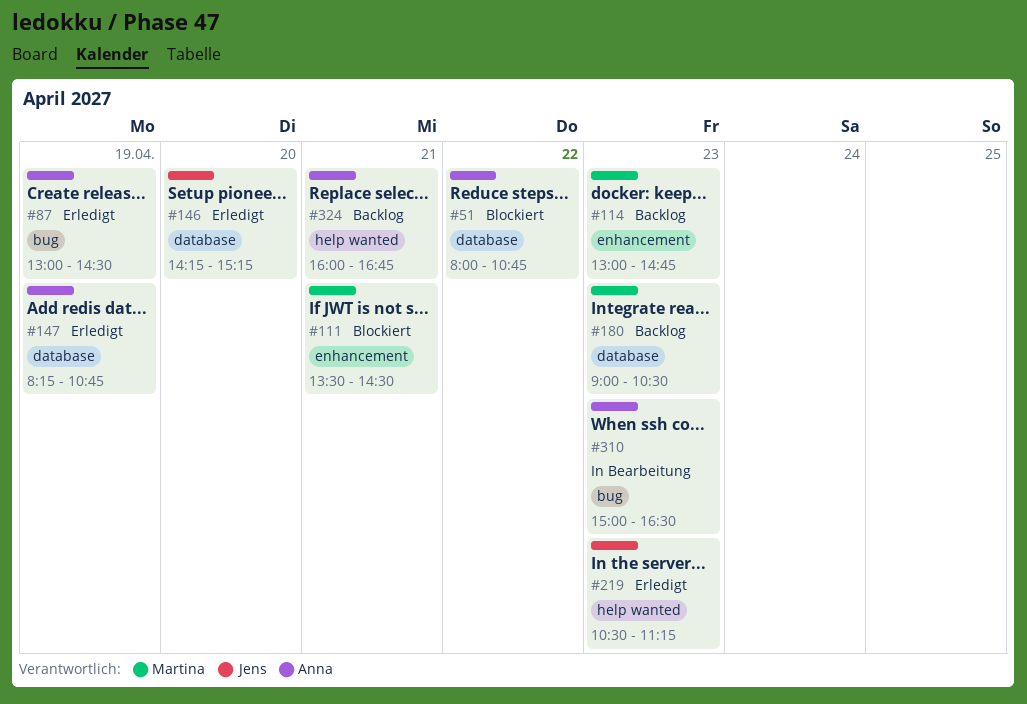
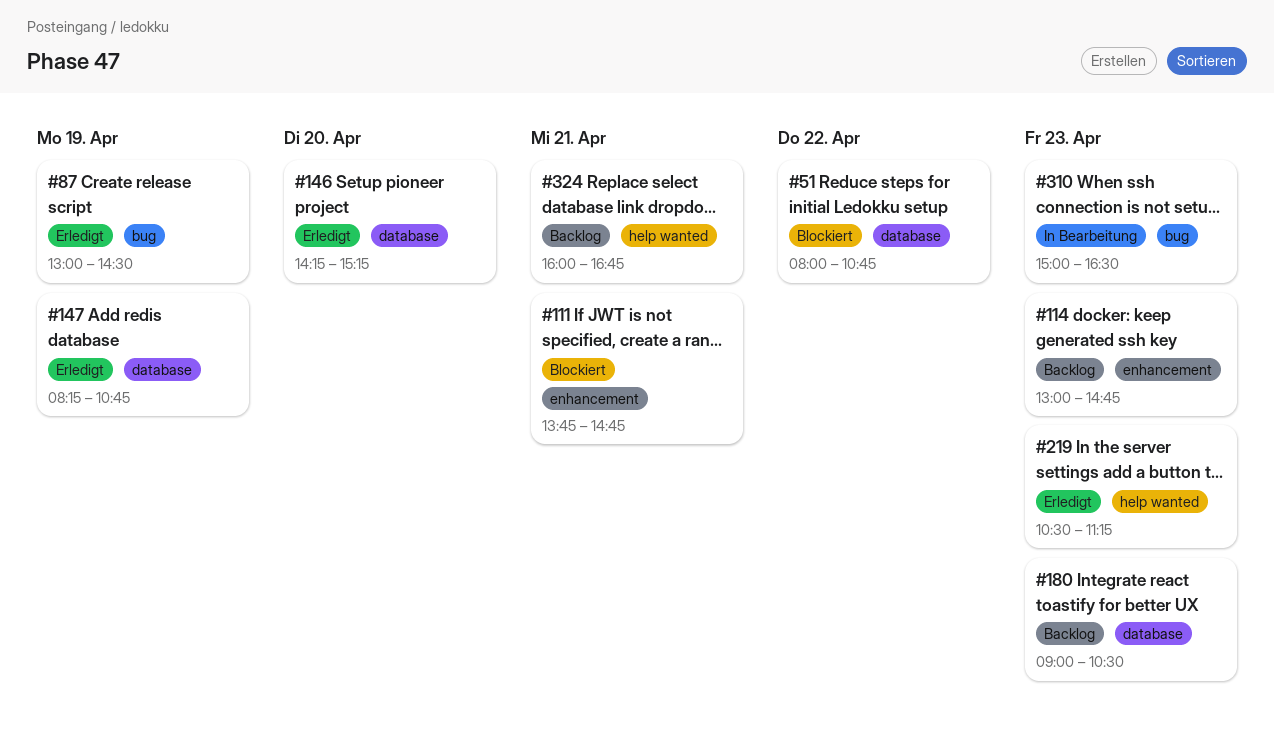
#111, begins: 13:30 -> 13:45
#111, ends: 14:30 -> 14:45

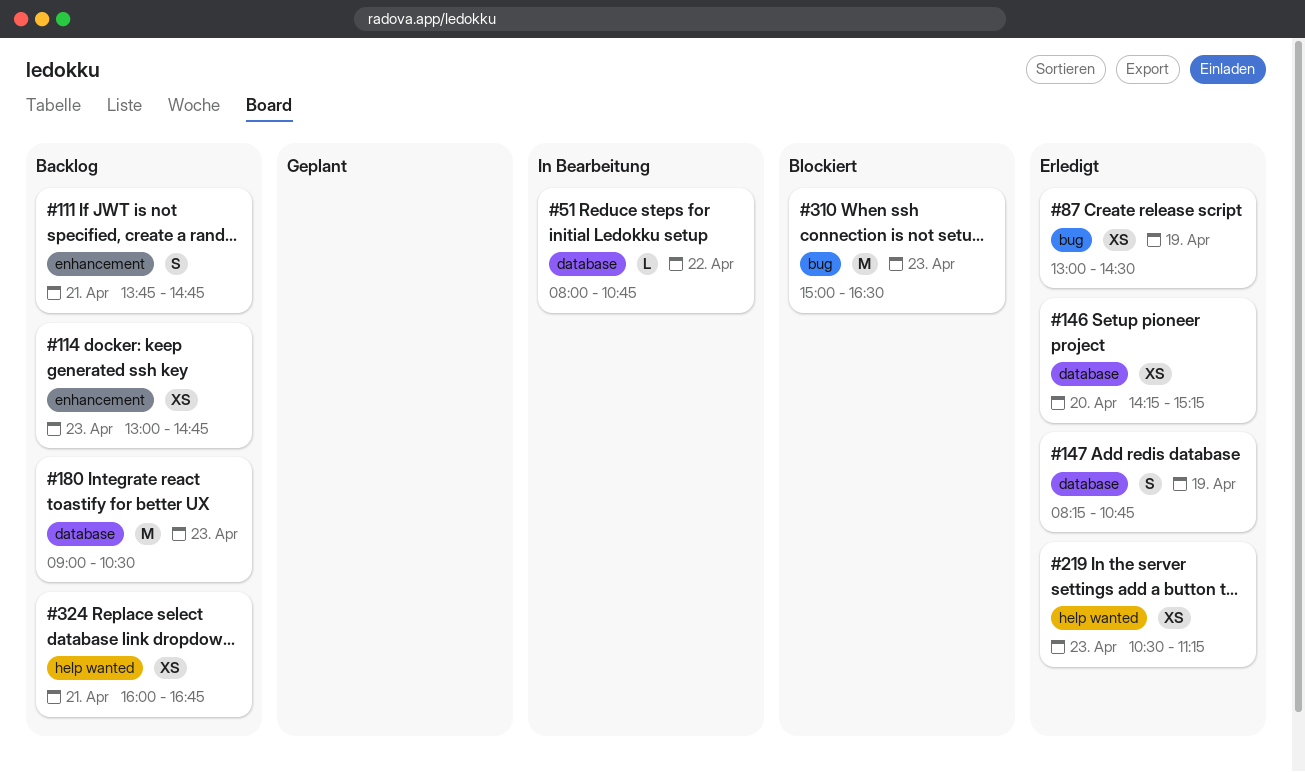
#51, status: Blockiert -> In Bearbeitung
#111, status: Blockiert -> Backlog
#310, status: In Bearbeitung -> Blockiert

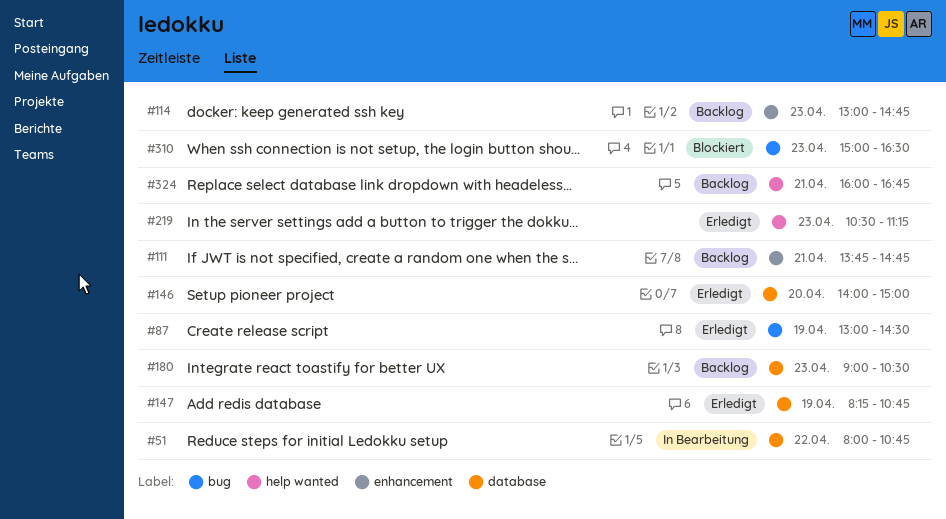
#146, begins: 14:15 -> 14:00
#146, ends: 15:15 -> 15:00

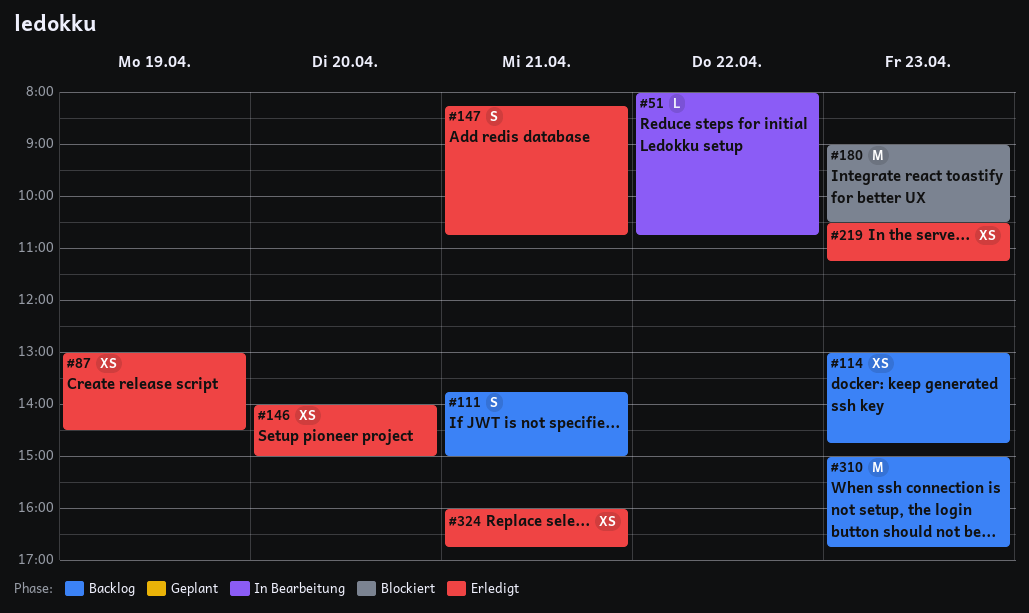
#111, ends: 14:45 -> 15:00
#147, day: Apr 19 -> Apr 21
#180, status: Backlog -> Blockiert
#310, status: Blockiert -> Backlog
#310, ends: 16:30 -> 16:45
#324, status: Backlog -> Erledigt

